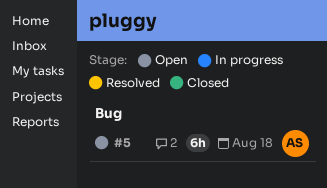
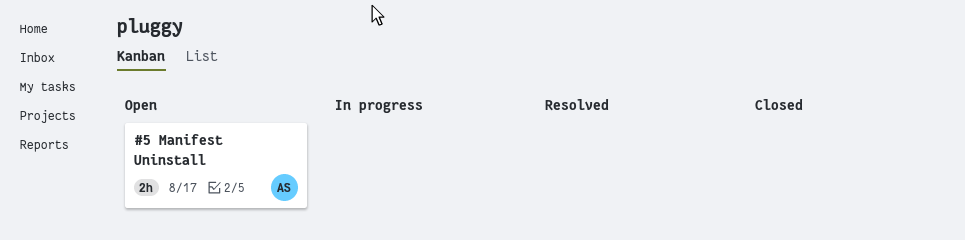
#5, estimate: 6h -> 2h
#5, due: Aug 18 -> Aug 17

